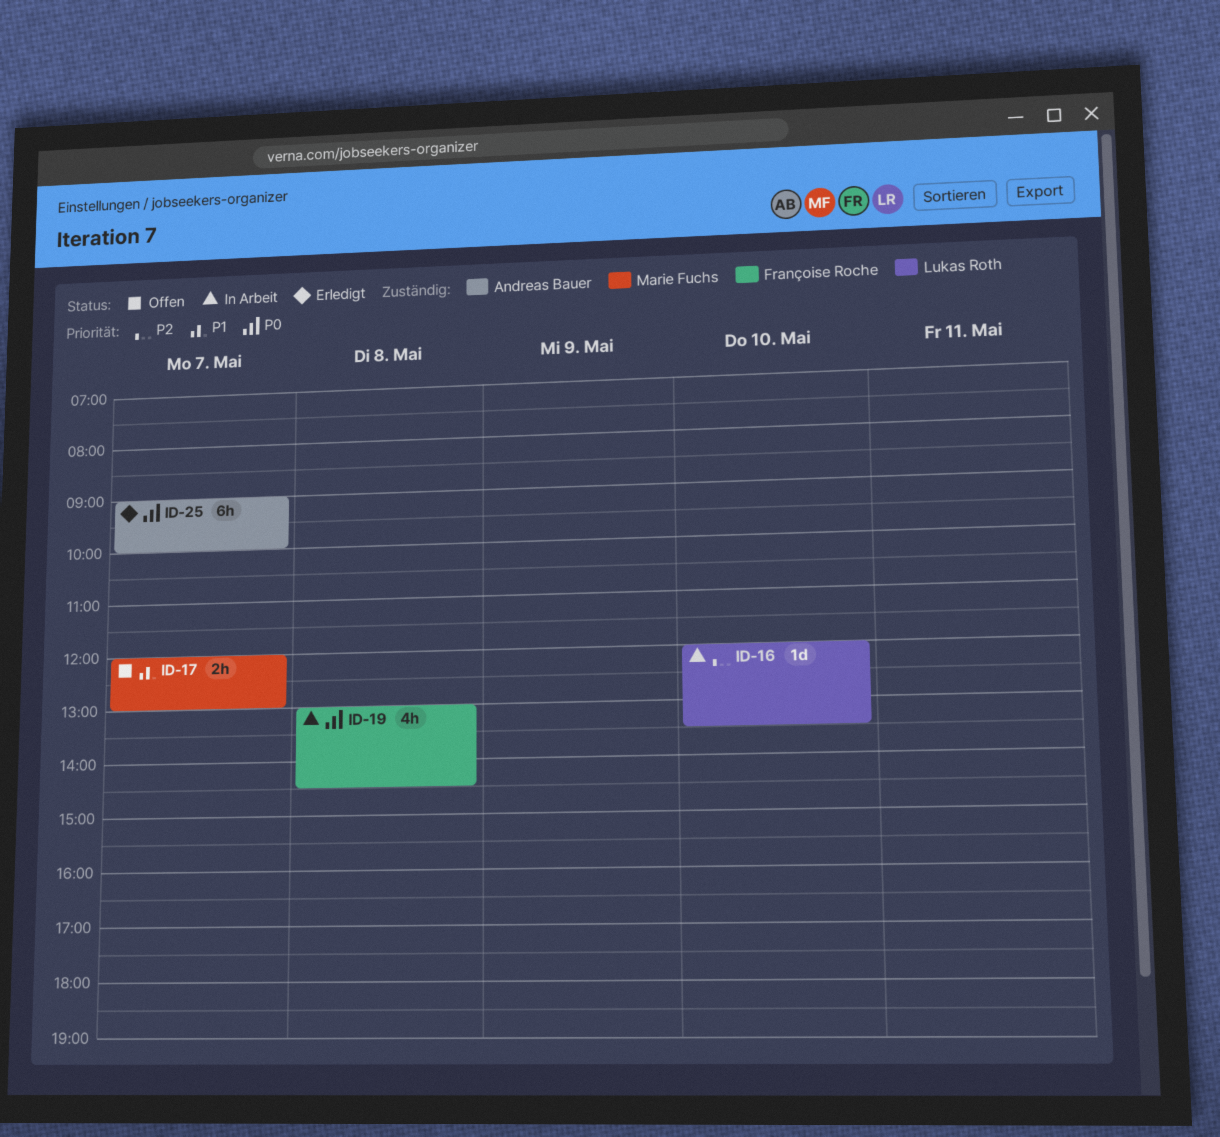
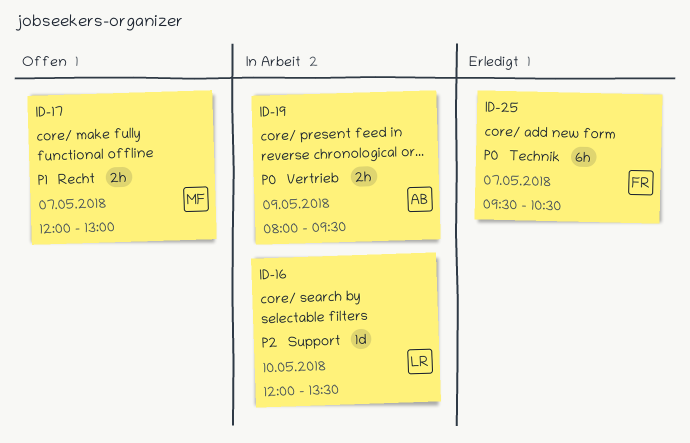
ID-19, owner: Françoise Roche -> Andreas Bauer
ID-19, estimate: 4h -> 2h
ID-19, day: May 8 -> May 9
ID-19, begins: 13:00 -> 08:00
ID-19, ends: 14:30 -> 09:30
ID-25, owner: Andreas Bauer -> Françoise Roche
ID-25, begins: 09:00 -> 09:30
ID-25, ends: 10:00 -> 10:30

